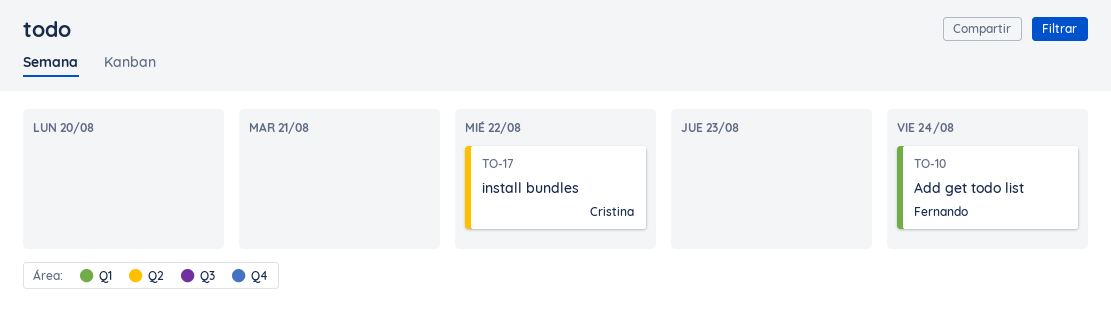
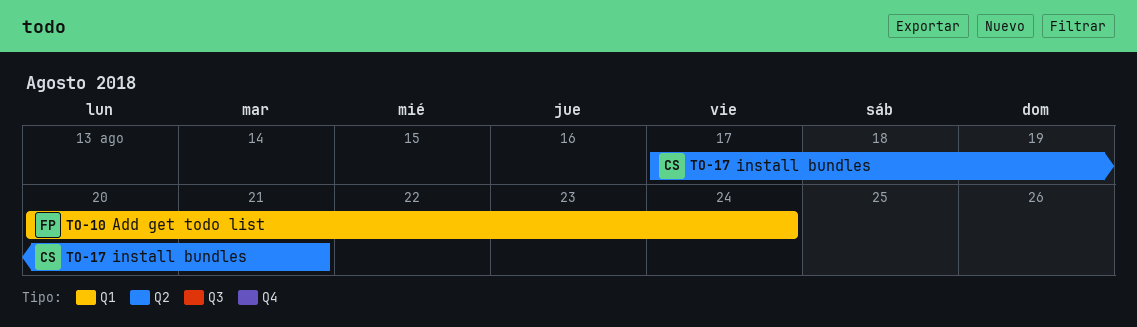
TO-17, due: Aug 22 -> Aug 21

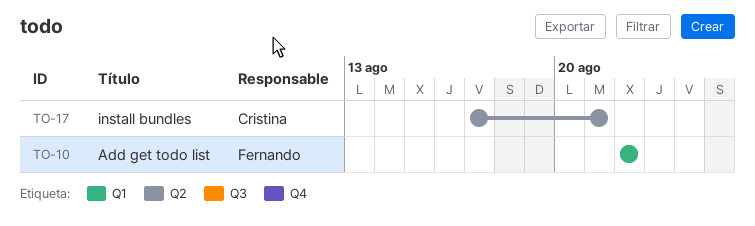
TO-10, start: Aug 20 -> Aug 22
TO-10, due: Aug 24 -> Aug 22

